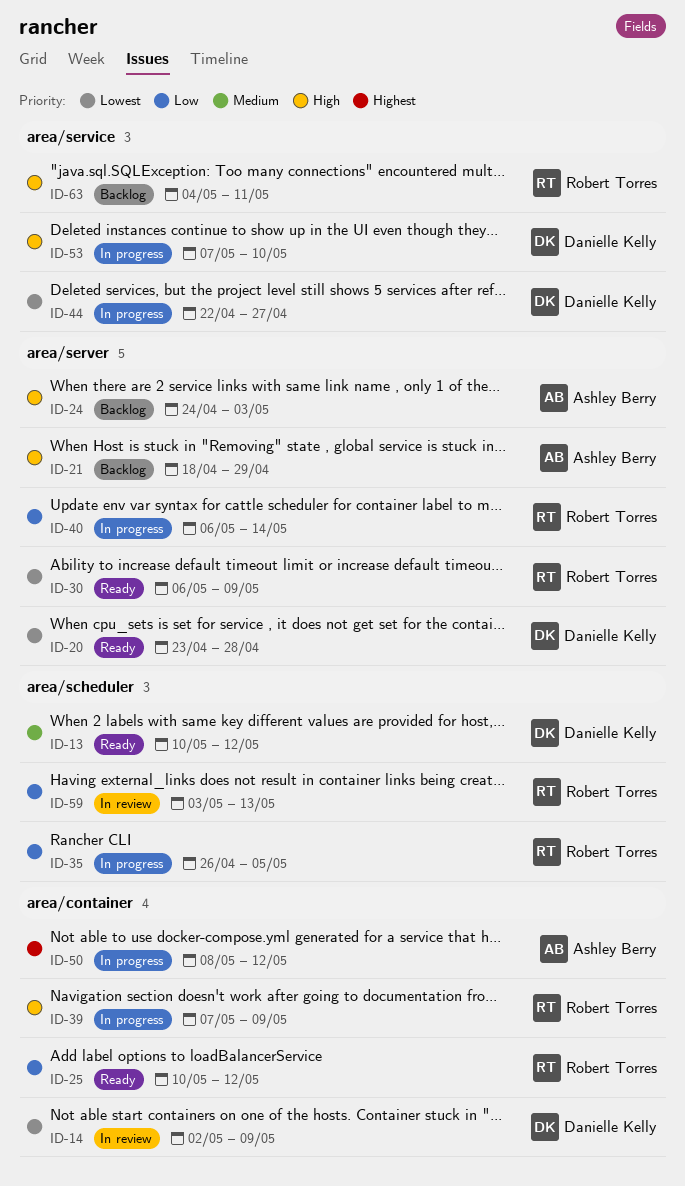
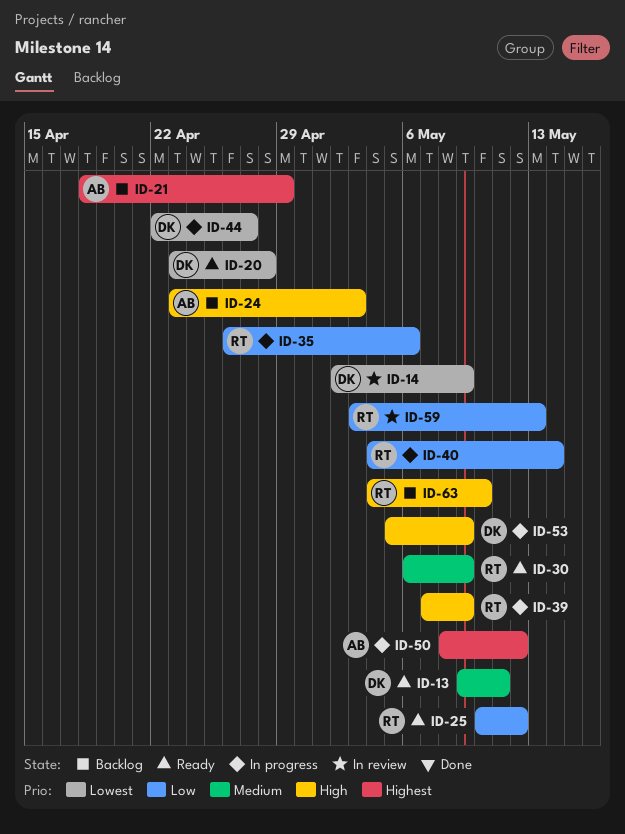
ID-13, start: May 10 -> May 9
ID-13, due: May 12 -> May 11
ID-21, priority: High -> Highest
ID-24, start: Apr 24 -> Apr 23
ID-30, priority: Lowest -> Medium
ID-35, due: May 5 -> May 6
ID-40, start: May 6 -> May 4
ID-53, start: May 7 -> May 5
ID-53, due: May 10 -> May 9
ID-63, due: May 11 -> May 10

